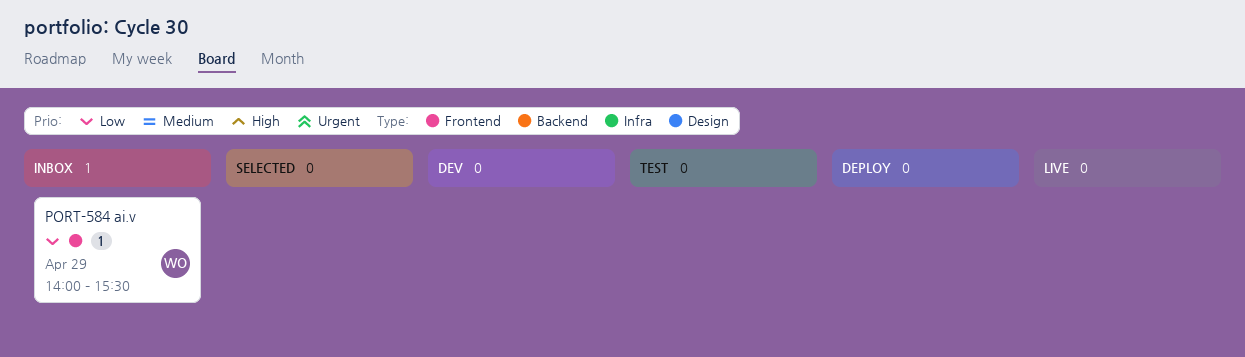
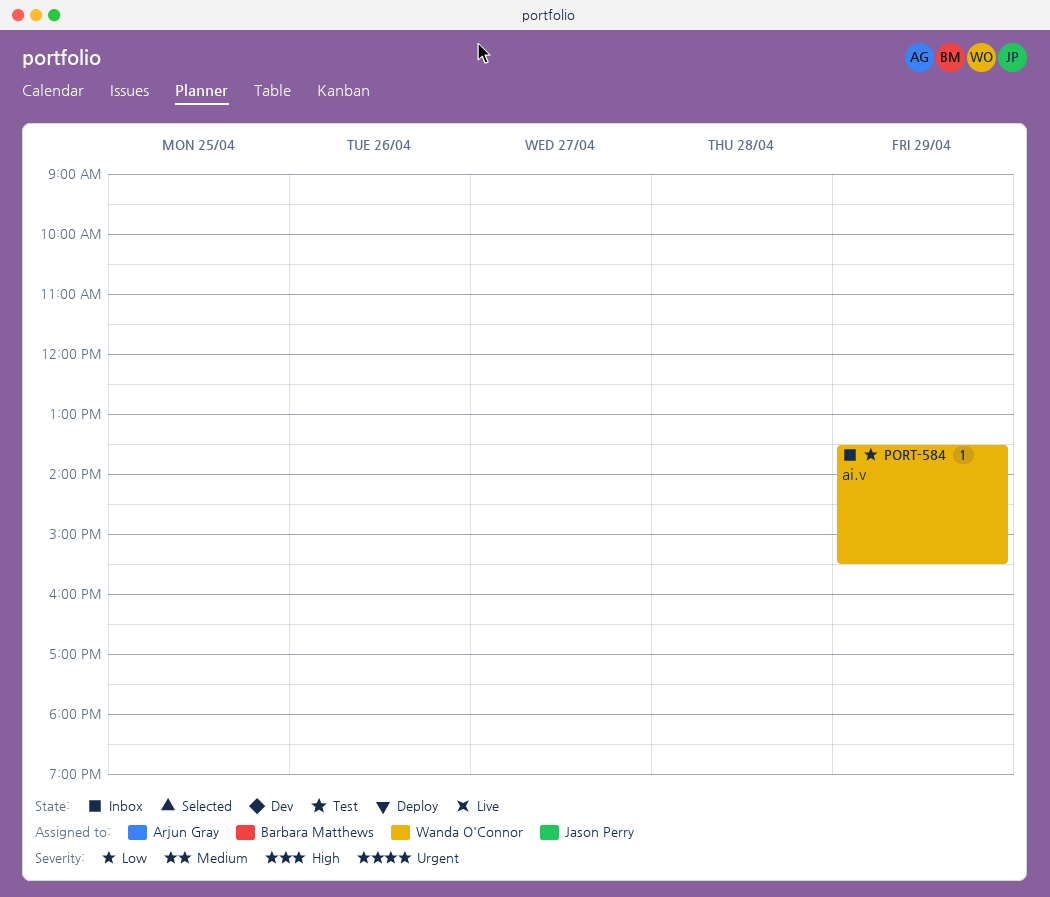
PORT-584, begins: 14:00 -> 13:30

